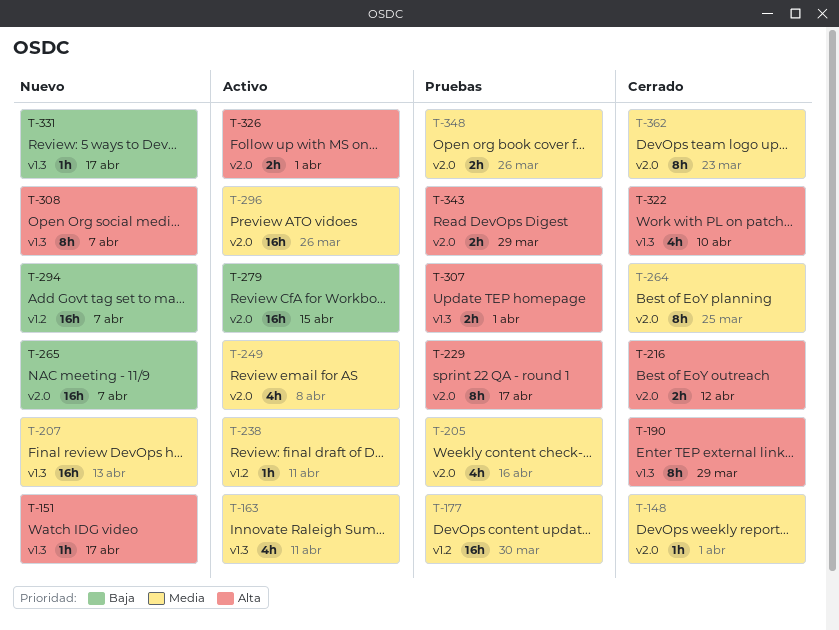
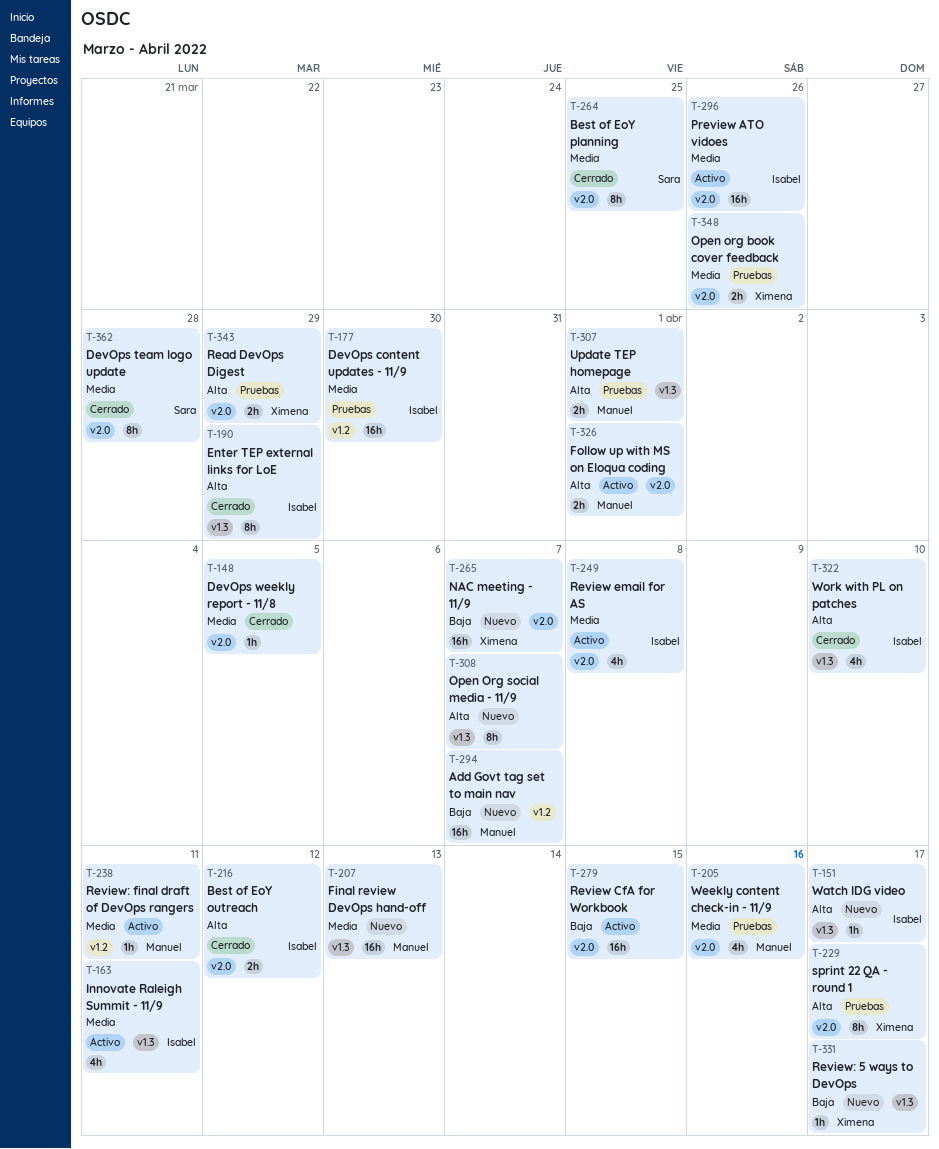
T-148, due: Apr 1 -> Apr 5
T-362, due: Mar 23 -> Mar 28

